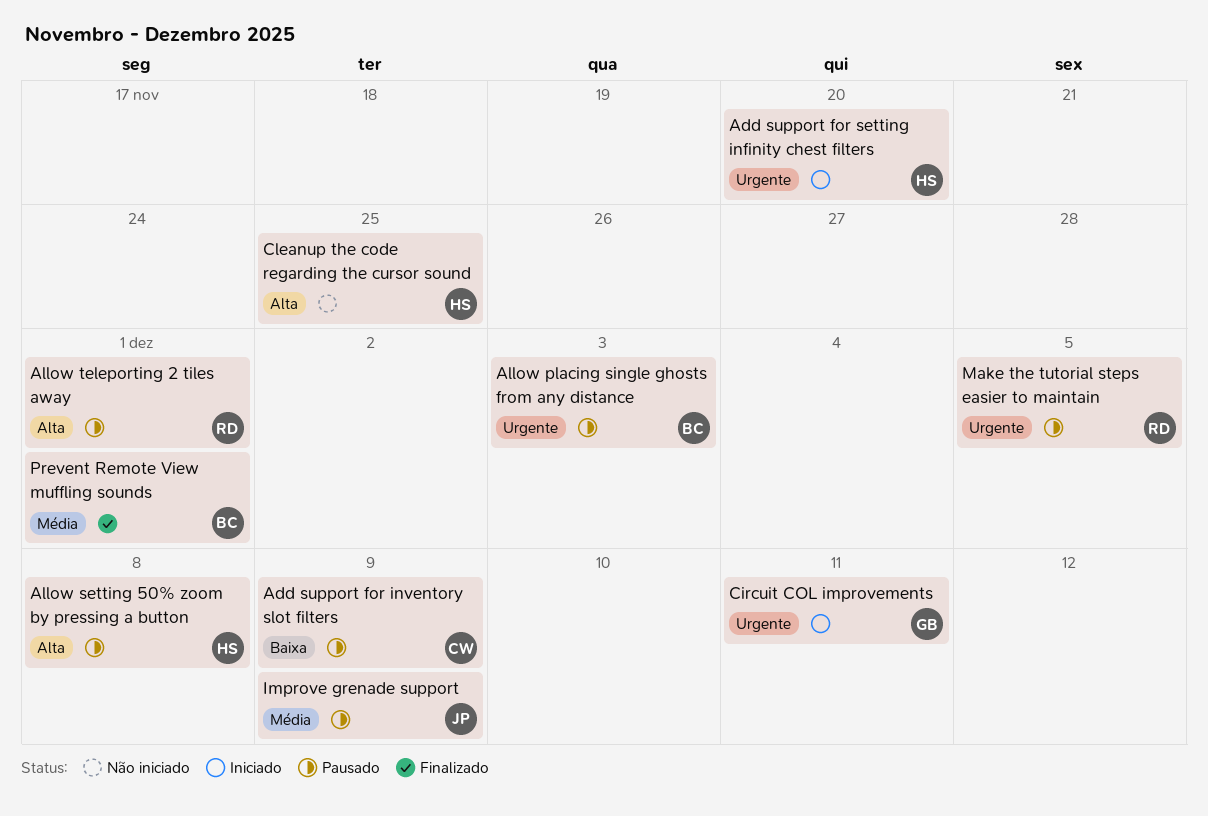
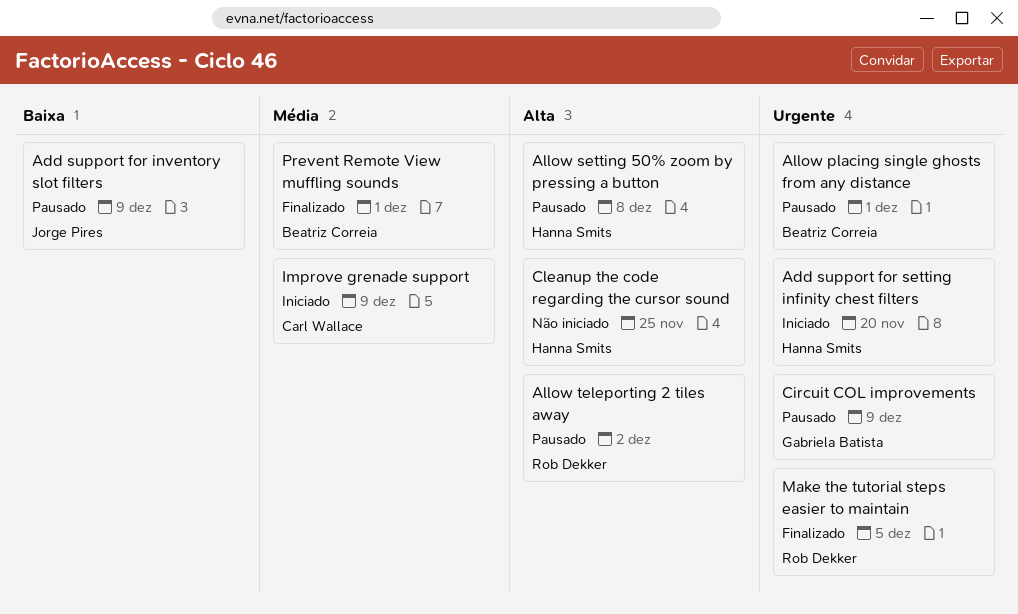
Add support for inventory slot filters, owner: Carl Wallace -> Jorge Pires
Allow placing single ghosts from any distance, due: Dec 3 -> Dec 1
Allow teleporting 2 tiles away, due: Dec 1 -> Dec 2
Circuit COL improvements, status: Iniciado -> Pausado
Circuit COL improvements, due: Dec 11 -> Dec 9
Improve grenade support, status: Pausado -> Iniciado
Improve grenade support, owner: Jorge Pires -> Carl Wallace
Make the tutorial steps easier to maintain, status: Pausado -> Finalizado

